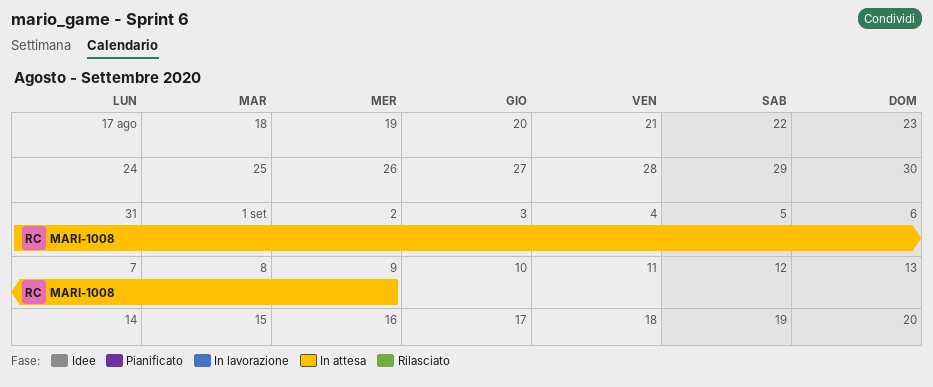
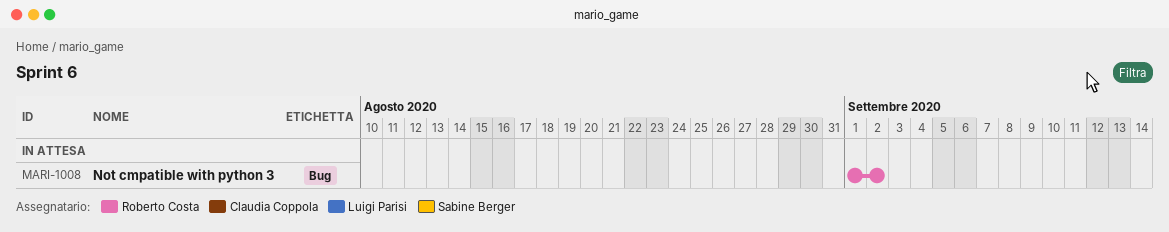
MARI-1008, start: Aug 31 -> Sep 1
MARI-1008, due: Sep 9 -> Sep 2

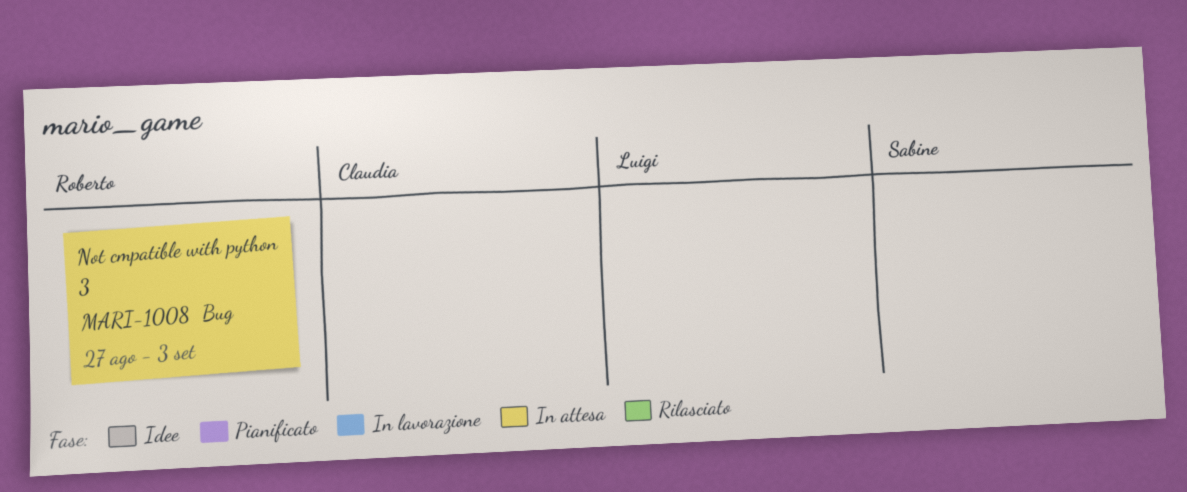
MARI-1008, start: Sep 1 -> Aug 27
MARI-1008, due: Sep 2 -> Sep 3

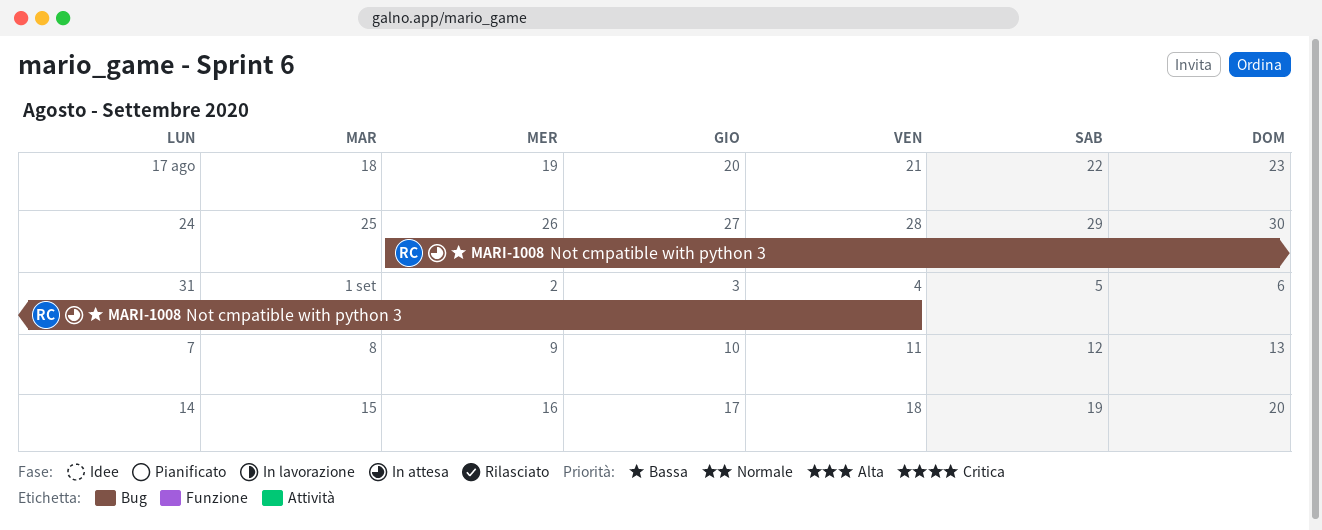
MARI-1008, start: Aug 27 -> Aug 26
MARI-1008, due: Sep 3 -> Sep 4

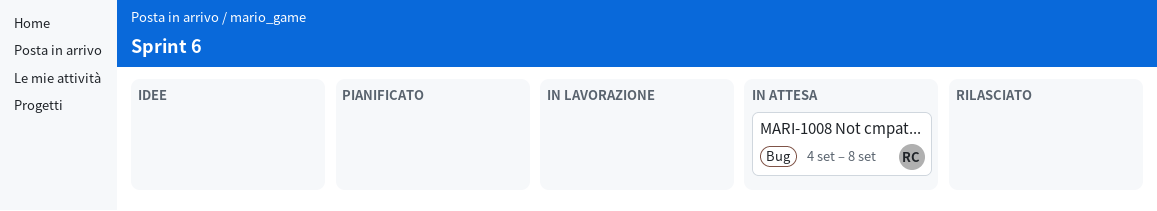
MARI-1008, start: Aug 26 -> Sep 4
MARI-1008, due: Sep 4 -> Sep 8

